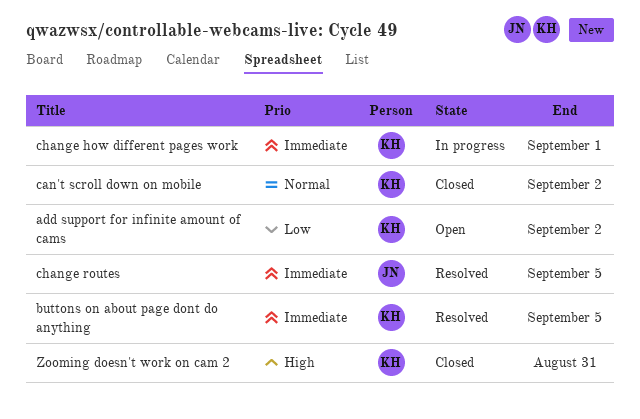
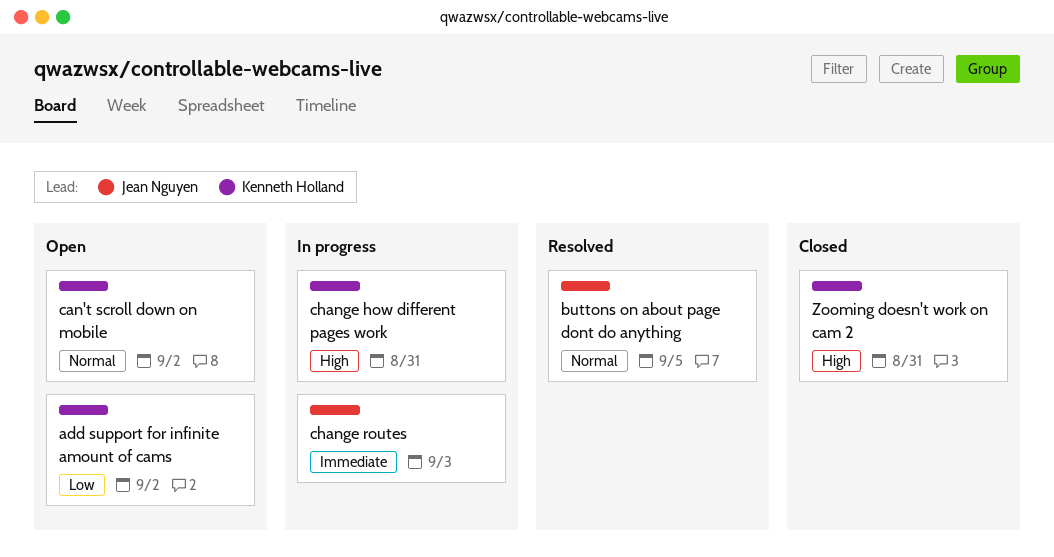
buttons on about page dont do anything, owner: Kenneth Holland -> Jean Nguyen
buttons on about page dont do anything, priority: Immediate -> Normal
can't scroll down on mobile, status: Closed -> Open
change how different pages work, priority: Immediate -> High
change how different pages work, due: Sep 1 -> Aug 31
change routes, status: Resolved -> In progress
change routes, due: Sep 5 -> Sep 3

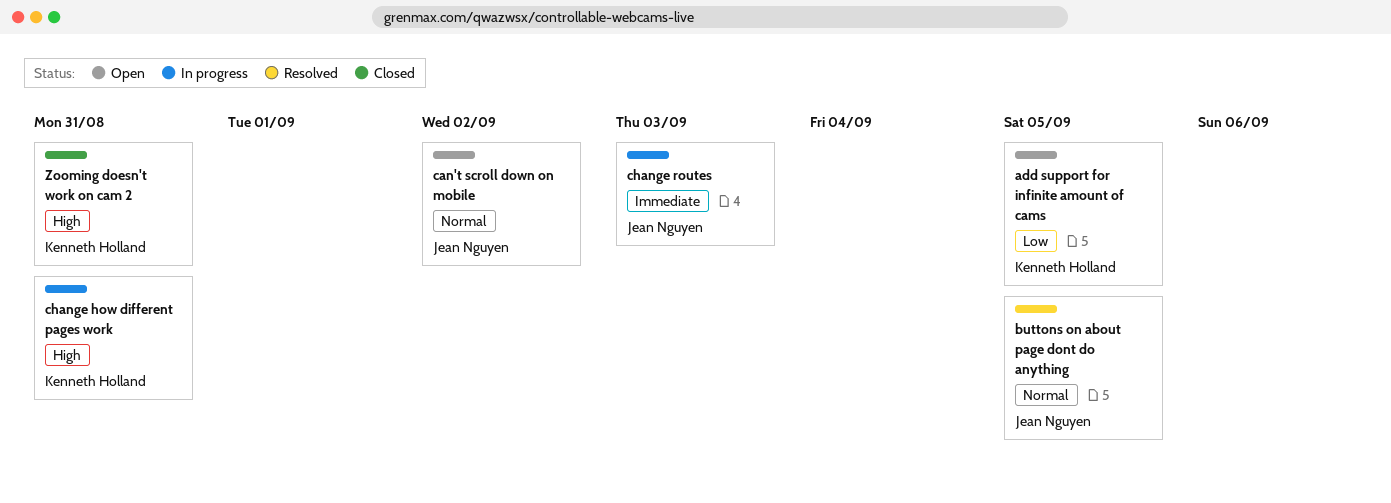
add support for infinite amount of cams, due: Sep 2 -> Sep 5
can't scroll down on mobile, owner: Kenneth Holland -> Jean Nguyen

